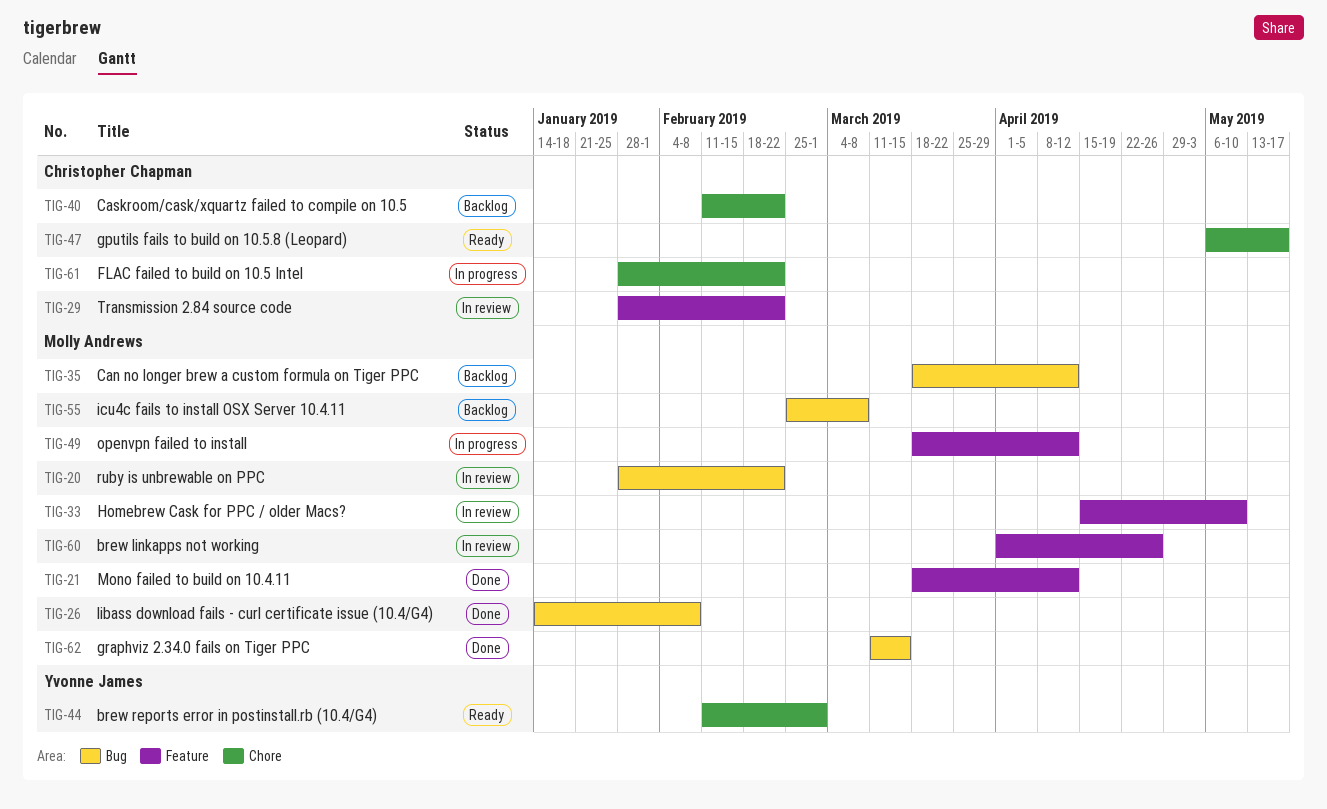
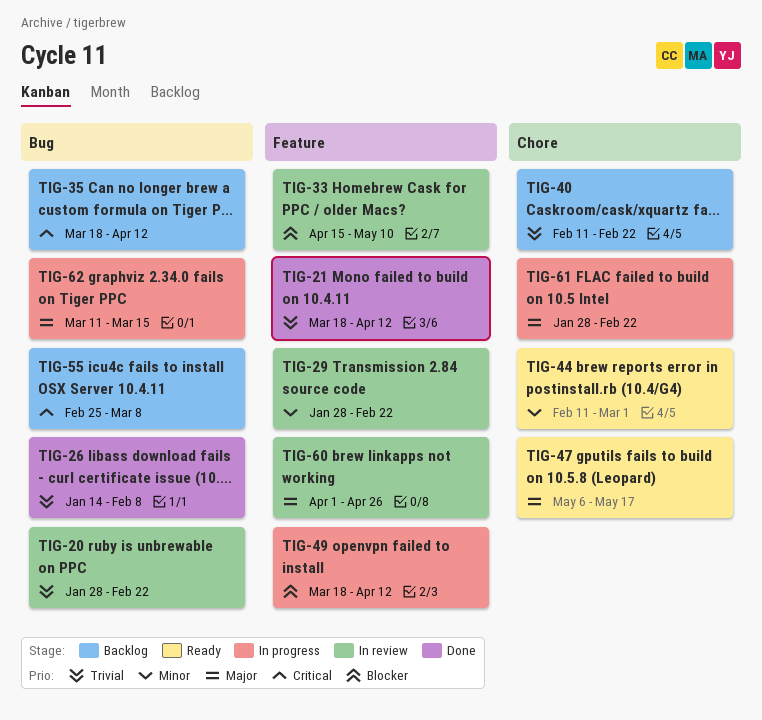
TIG-62, status: Done -> In progress

